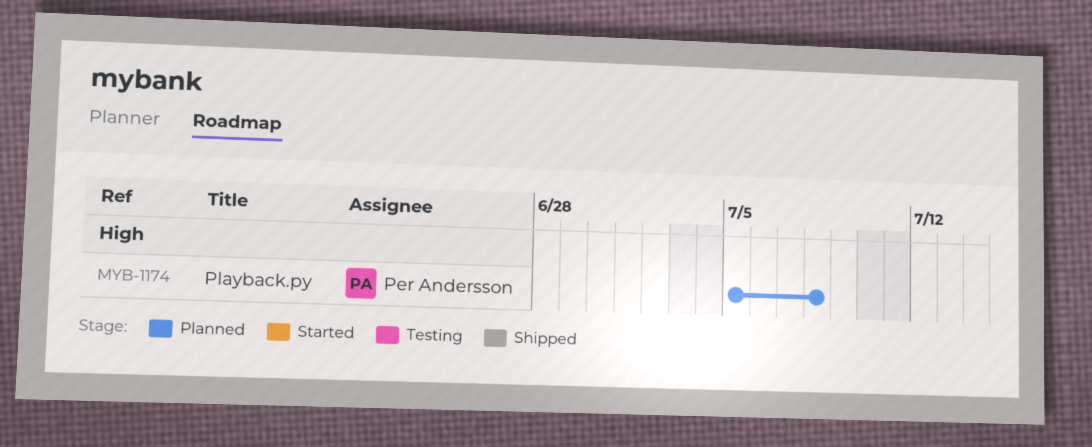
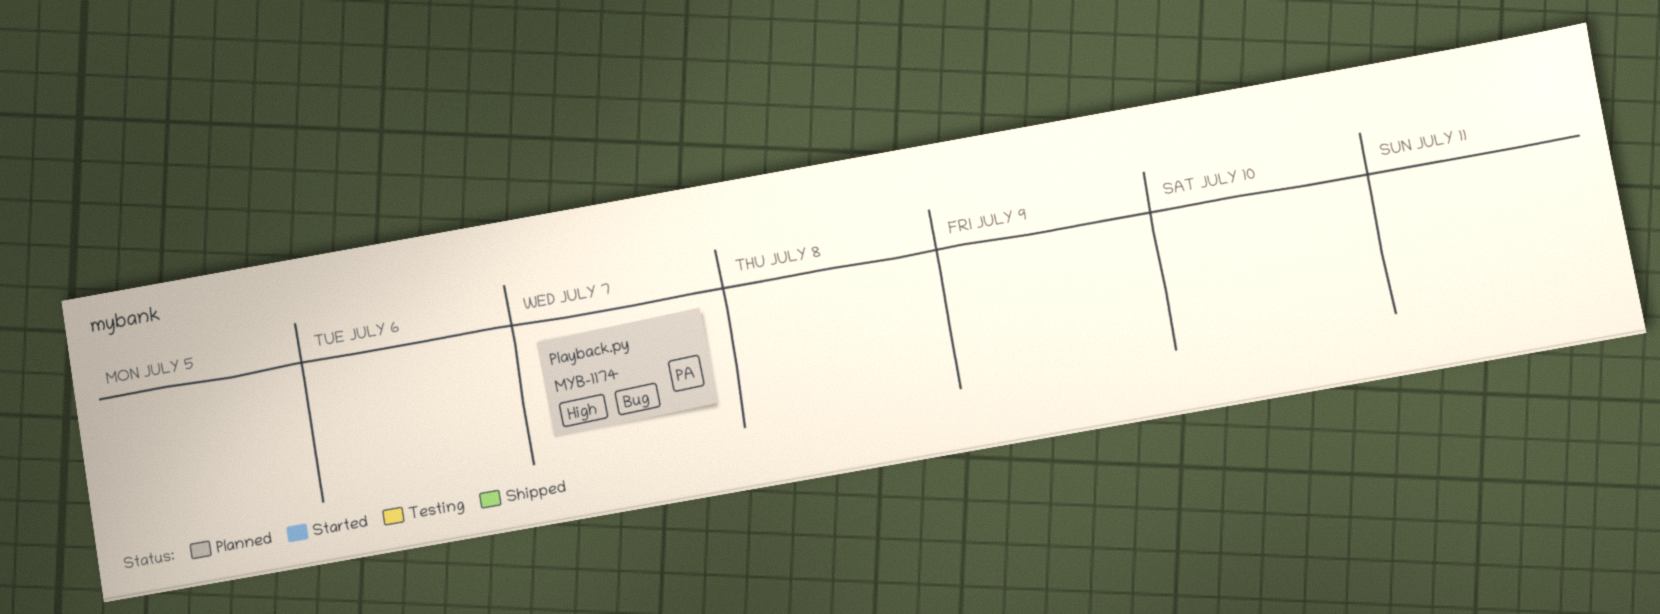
MYB-1174, due: Jul 8 -> Jul 7

